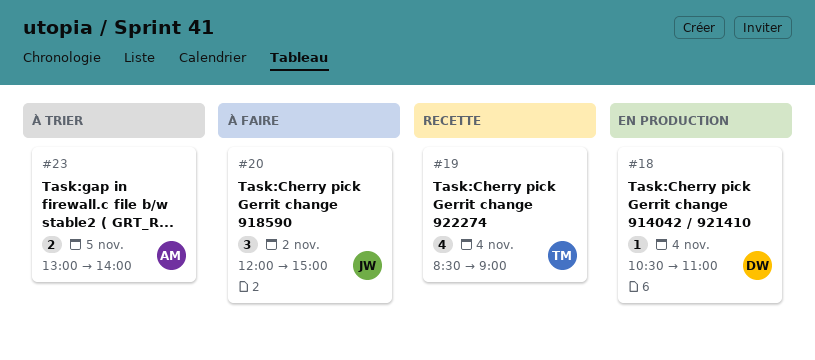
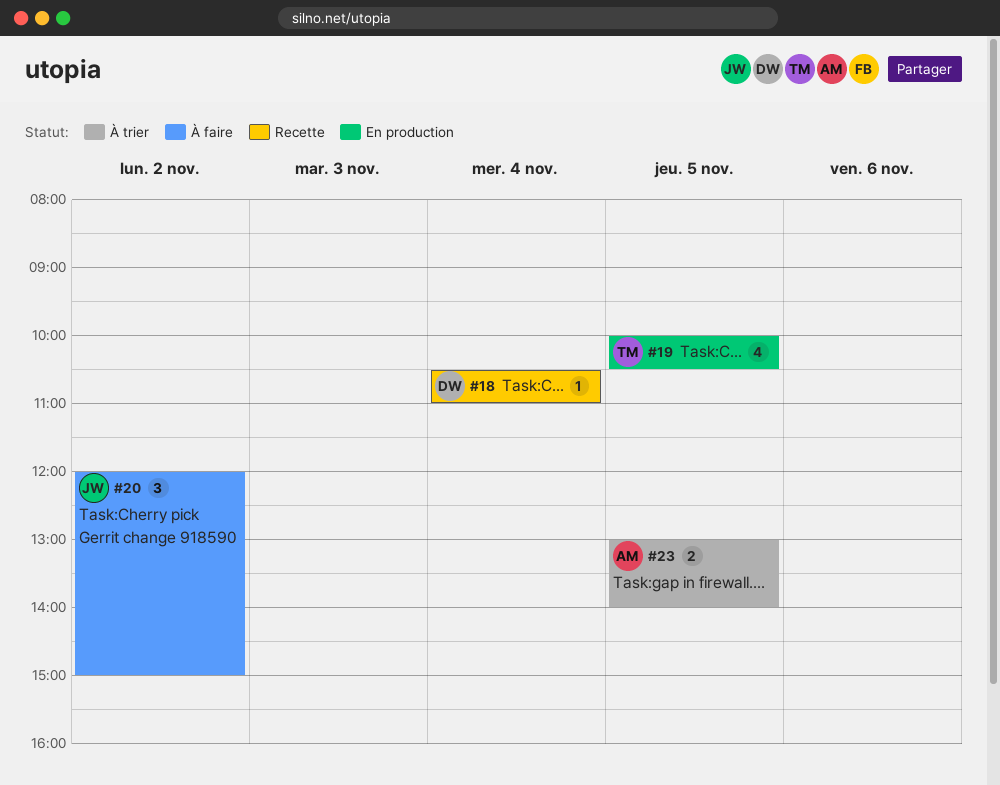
#18, status: En production -> Recette
#19, status: Recette -> En production
#19, day: Nov 4 -> Nov 5
#19, begins: 08:30 -> 10:00
#19, ends: 09:00 -> 10:30

